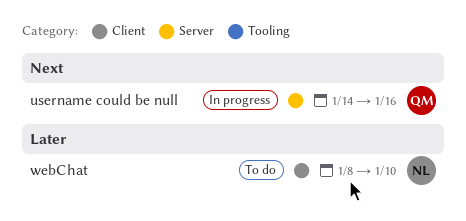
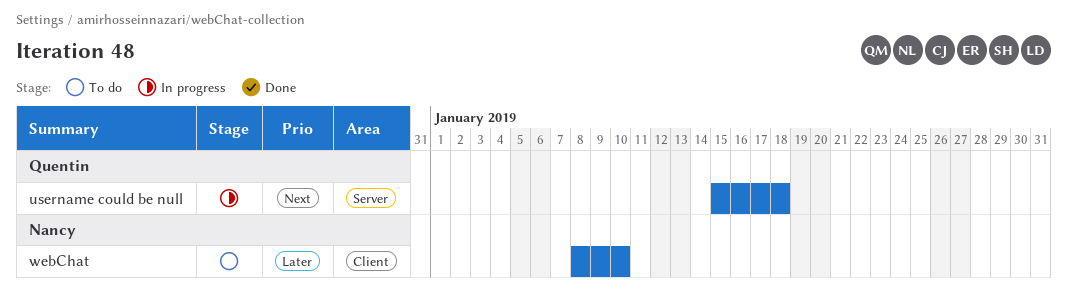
username could be null, start: Jan 14 -> Jan 15
username could be null, due: Jan 16 -> Jan 18

